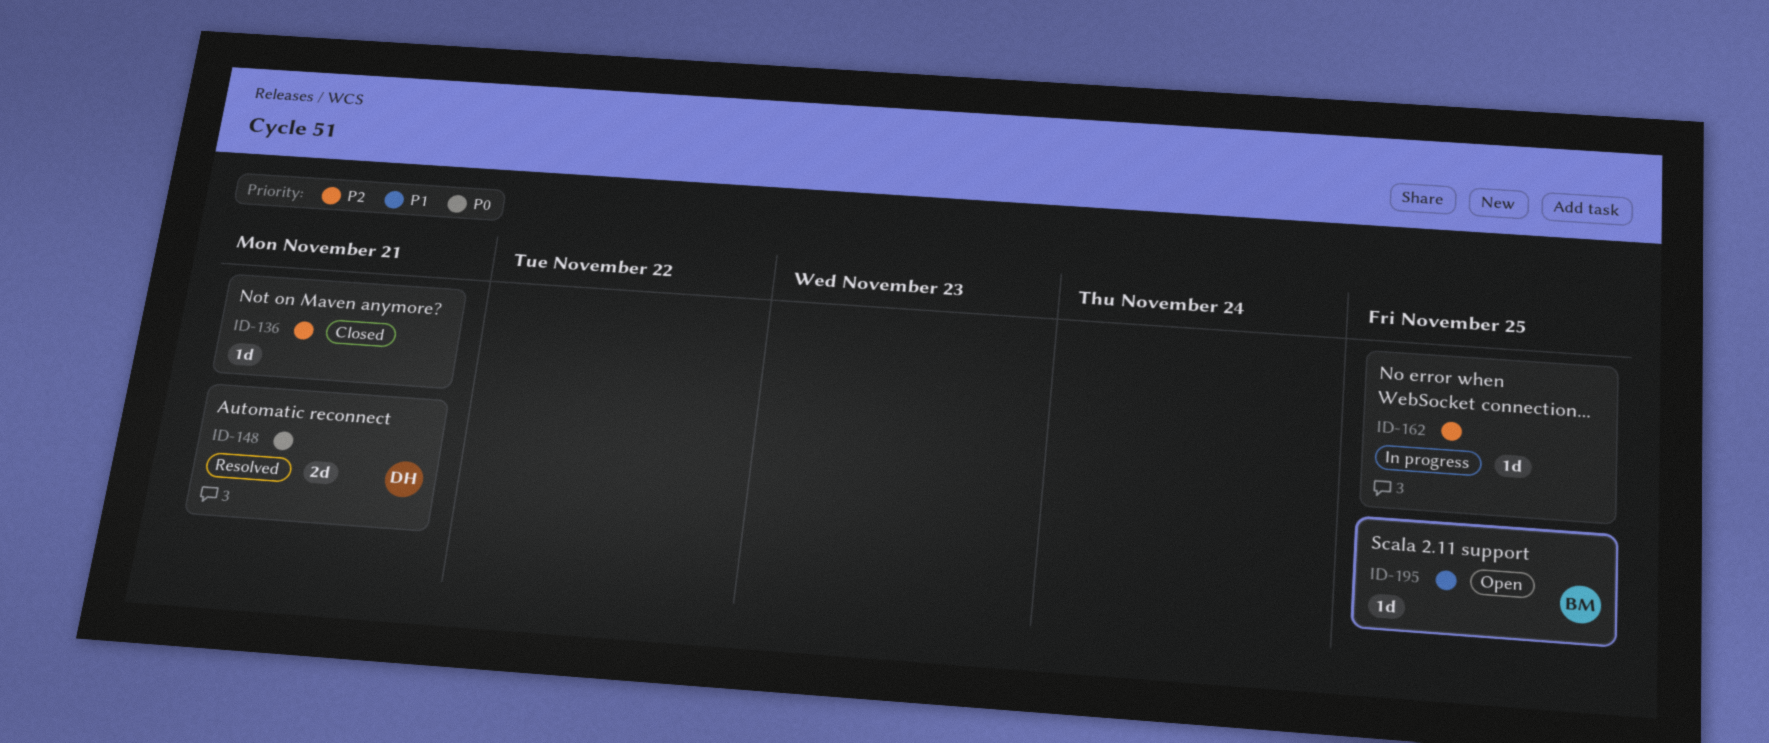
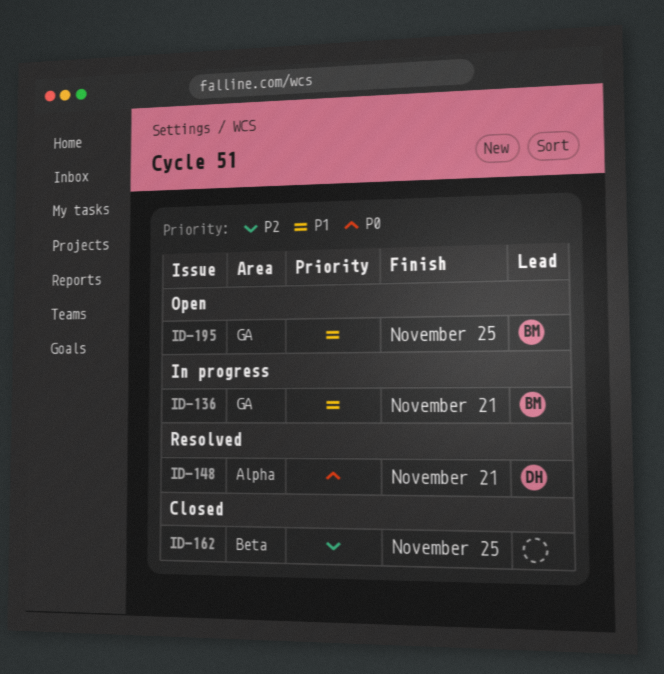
ID-136, status: Closed -> In progress
ID-136, owner: none -> BM
ID-136, priority: P2 -> P1
ID-162, status: In progress -> Closed

